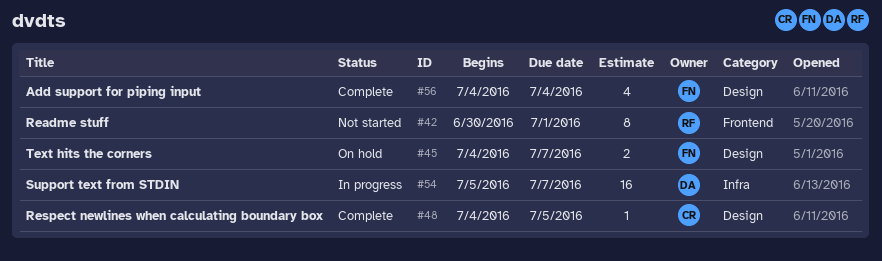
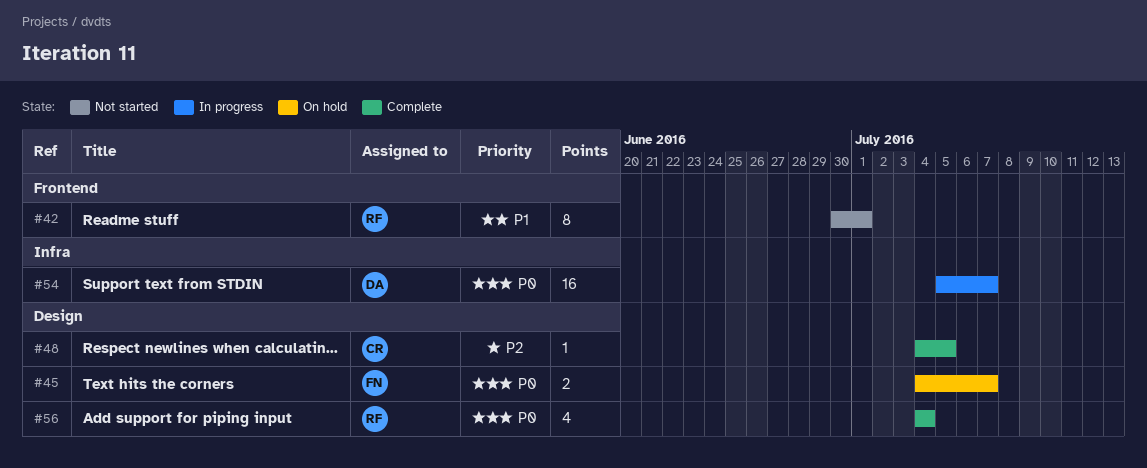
#56, owner: FN -> RF

